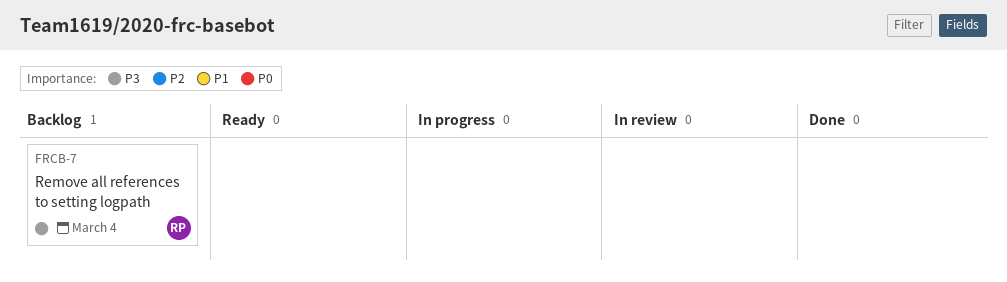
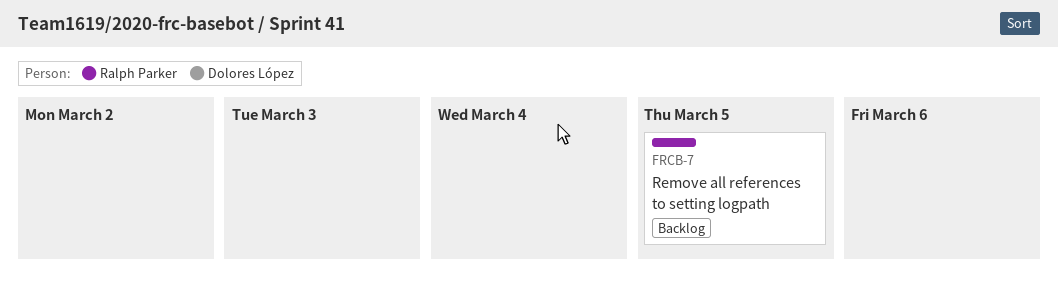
FRCB-7, due: Mar 4 -> Mar 5

